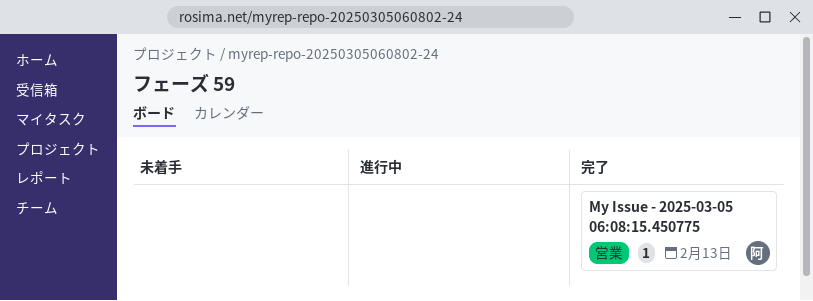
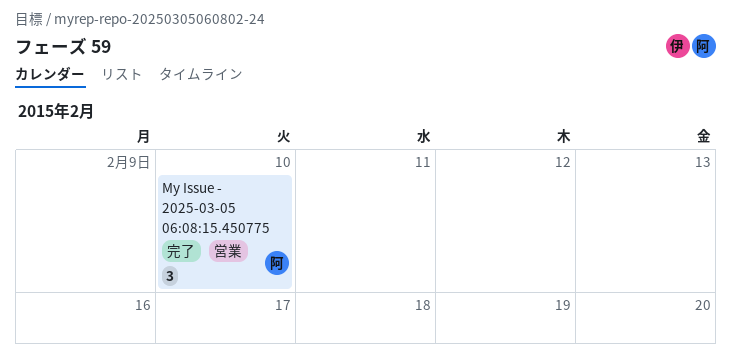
My Issue - 2025-03-05 06:08:15.450775, estimate: 1 -> 3
My Issue - 2025-03-05 06:08:15.450775, due: Feb 13 -> Feb 10

